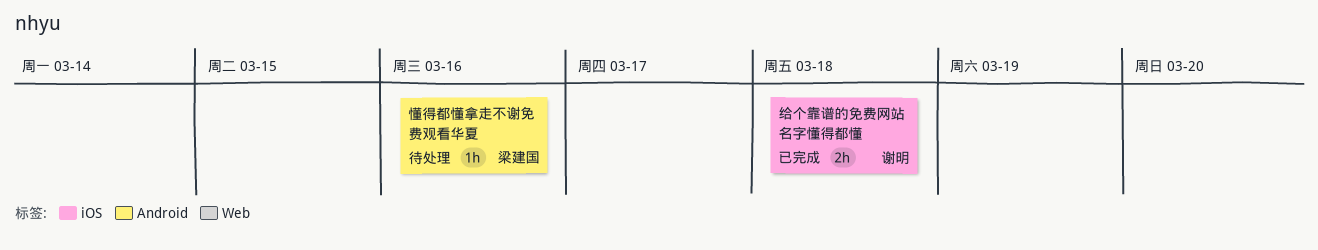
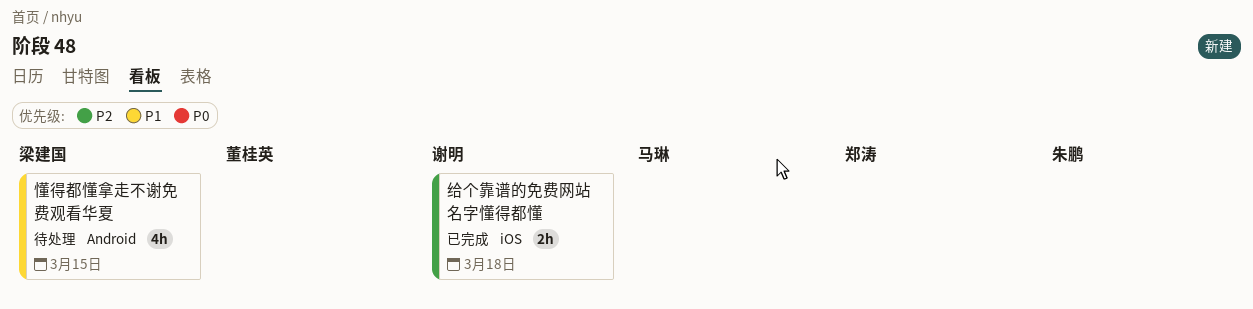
懂得都懂拿走不谢免费观看华夏, estimate: 1h -> 4h
懂得都懂拿走不谢免费观看华夏, due: Mar 16 -> Mar 15

